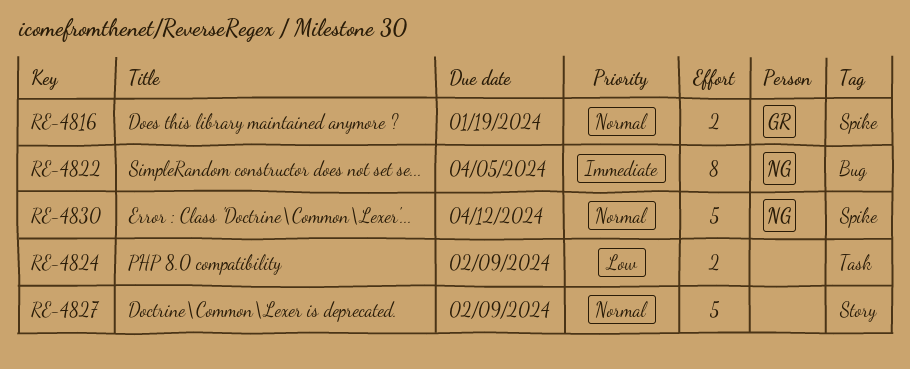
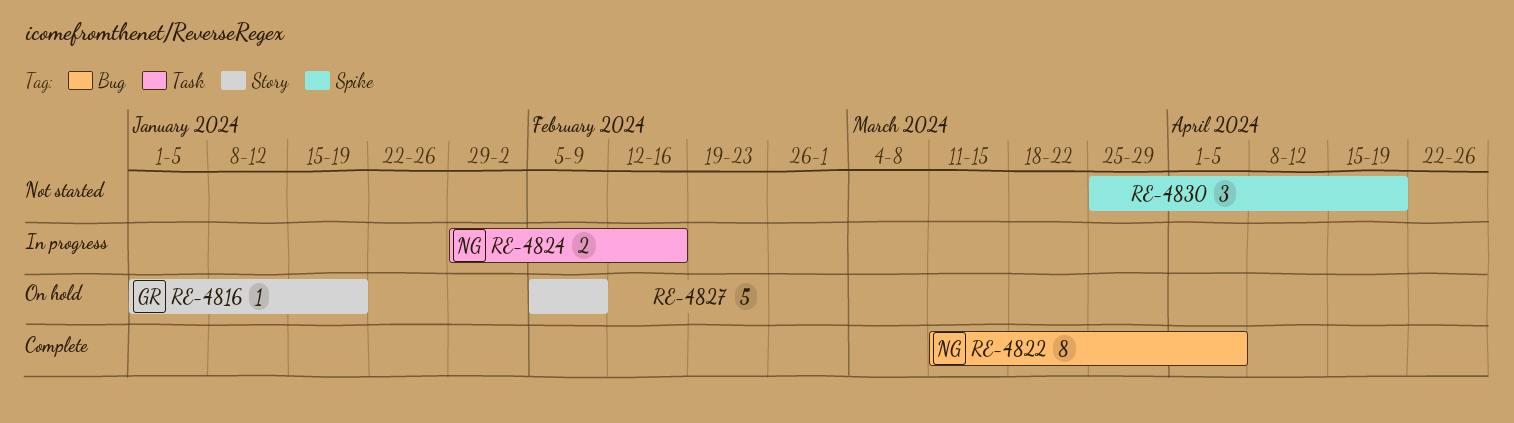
RE-4816, label: Spike -> Story
RE-4816, estimate: 2 -> 1
RE-4824, owner: none -> NG
RE-4824, due: Feb 9 -> Feb 16
RE-4830, owner: NG -> none
RE-4830, estimate: 5 -> 3
RE-4830, due: Apr 12 -> Apr 19

